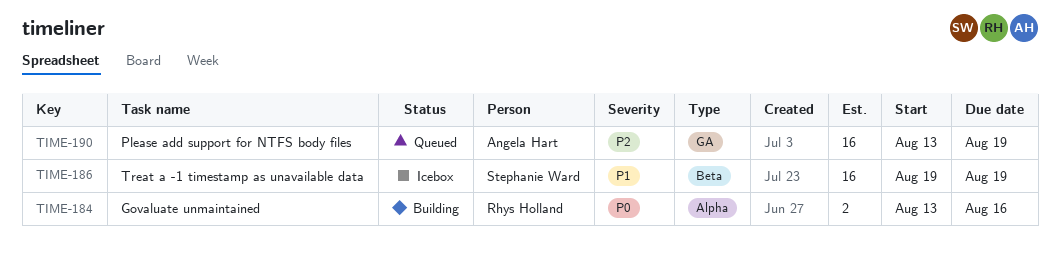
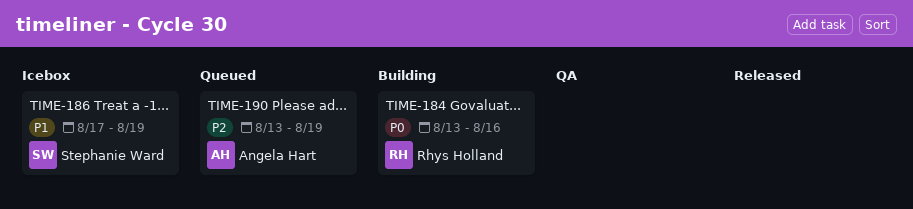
TIME-186, start: Aug 19 -> Aug 17

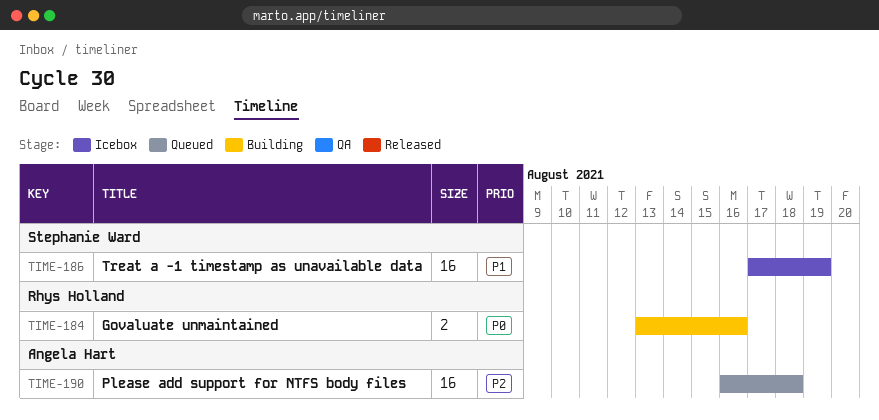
TIME-190, start: Aug 13 -> Aug 16
TIME-190, due: Aug 19 -> Aug 18

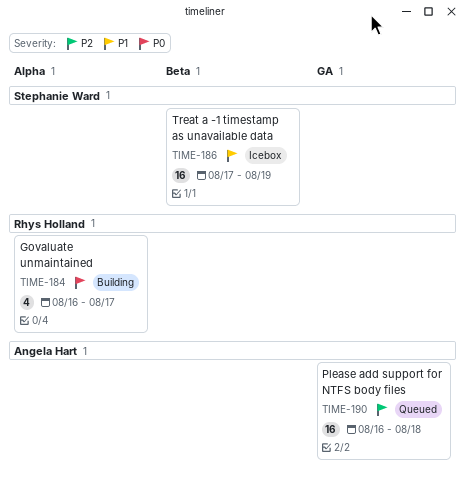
TIME-184, estimate: 2 -> 4
TIME-184, start: Aug 13 -> Aug 16
TIME-184, due: Aug 16 -> Aug 17

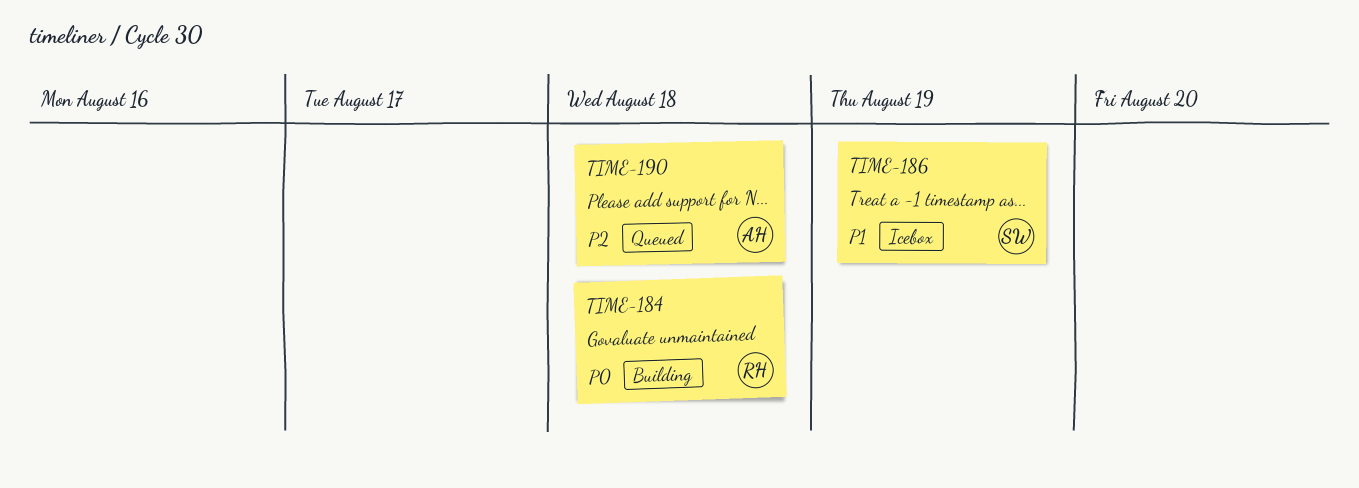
TIME-184, due: Aug 17 -> Aug 18

